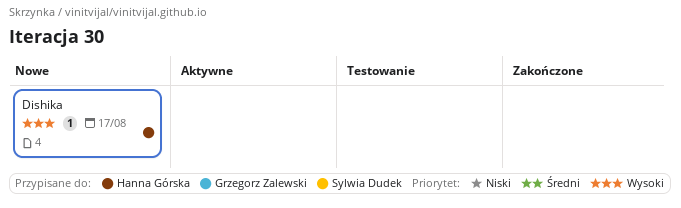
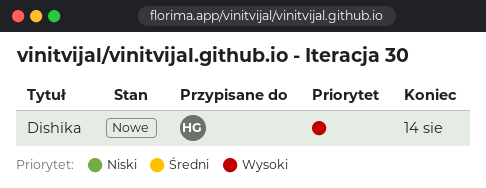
Dishika, due: Aug 17 -> Aug 14

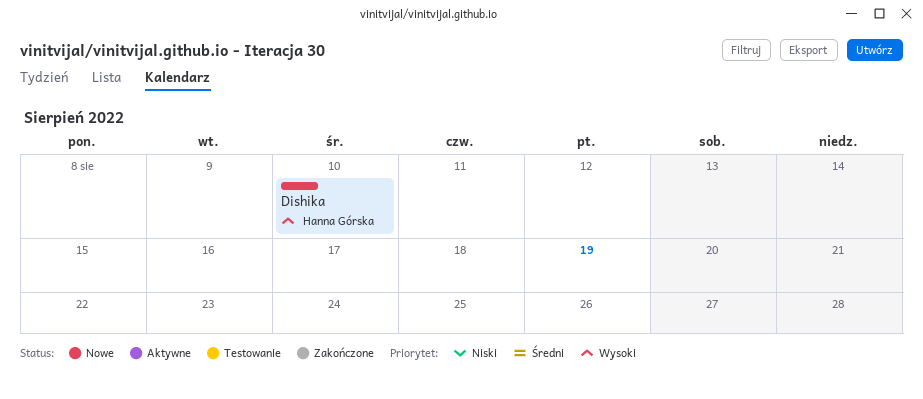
Dishika, due: Aug 14 -> Aug 10

